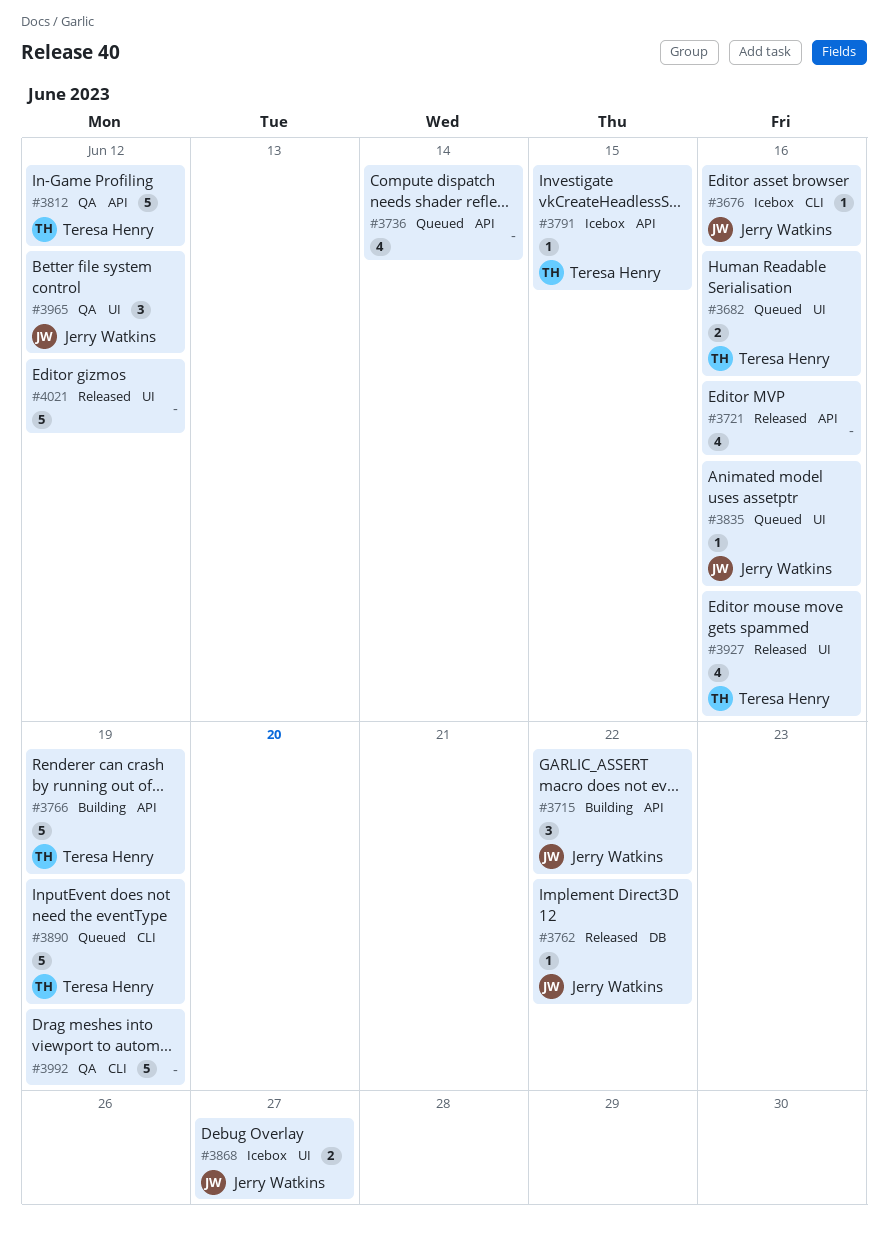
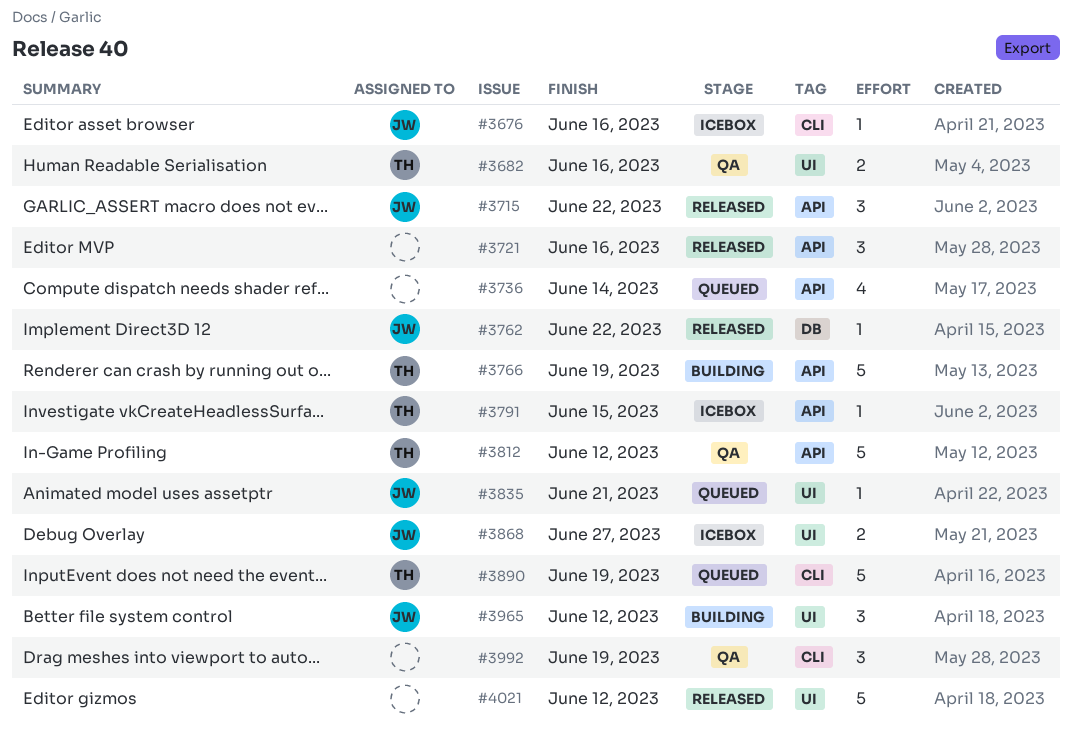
#3682, status: Queued -> QA
#3715, status: Building -> Released
#3721, estimate: 4 -> 3
#3835, due: Jun 16 -> Jun 21
#3927: present -> none
#3965, status: QA -> Building
#3992, estimate: 5 -> 3

